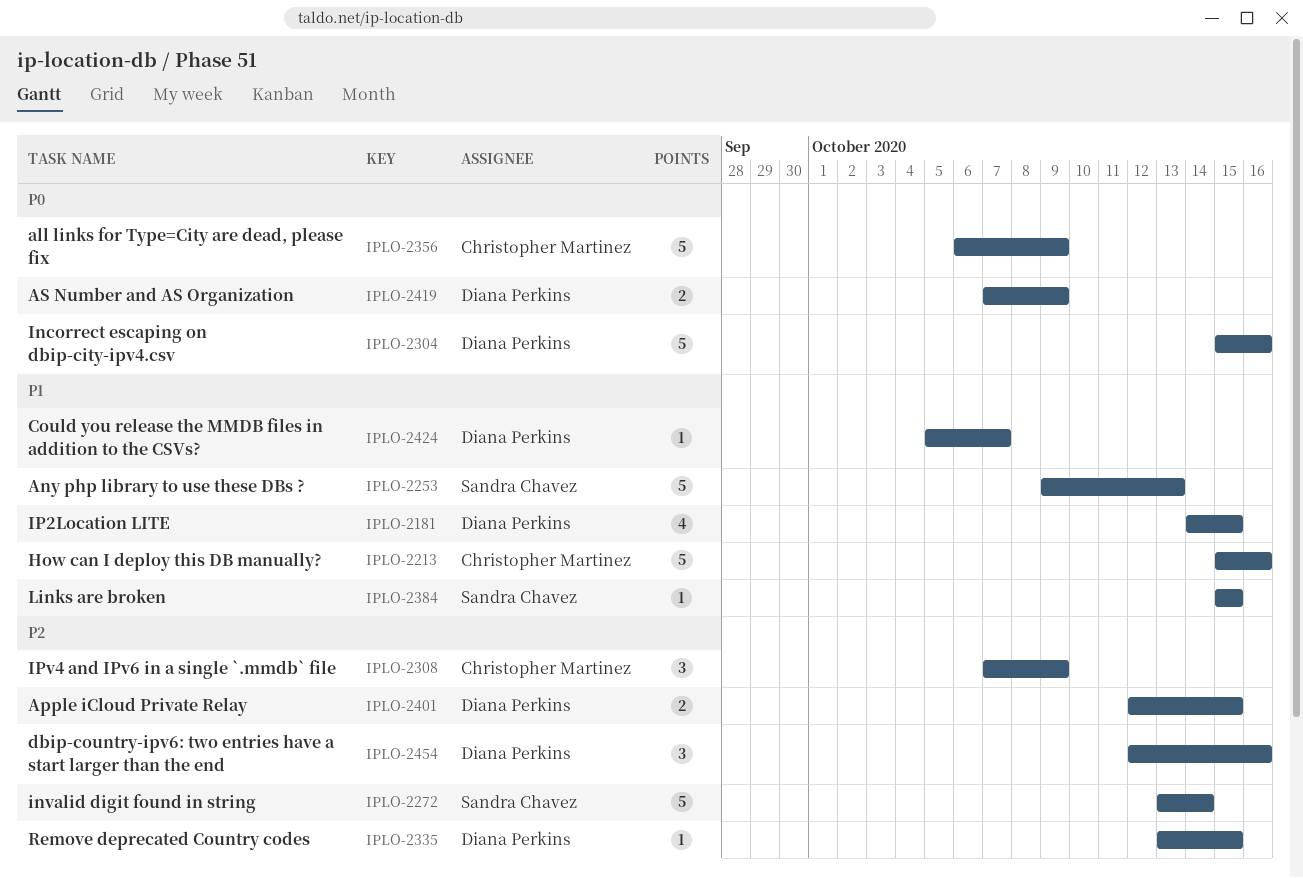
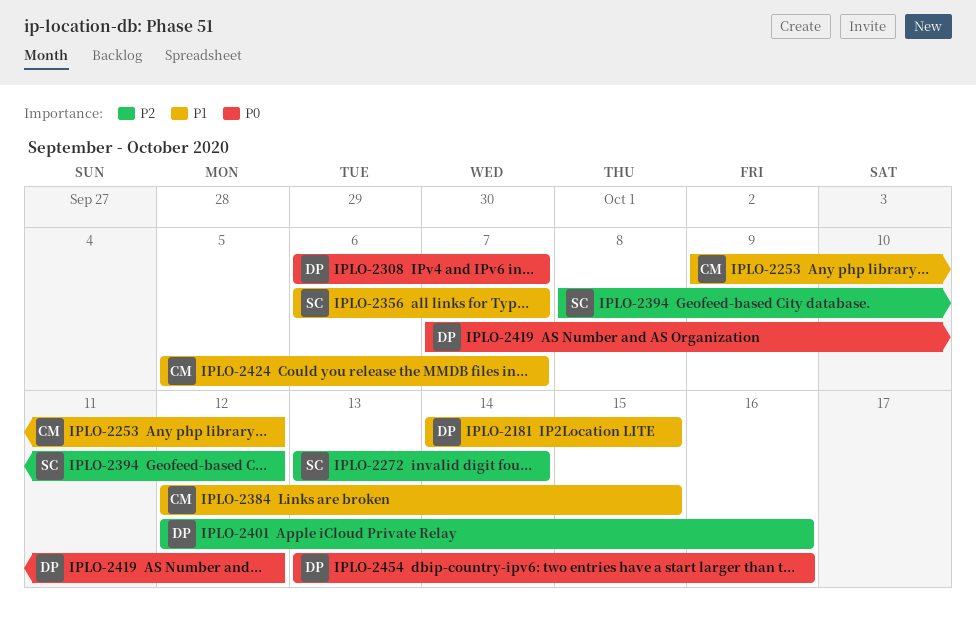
IPLO-2213: present -> none
IPLO-2253, owner: Sandra Chavez -> Christopher Martinez
IPLO-2253, due: Oct 13 -> Oct 12
IPLO-2304: present -> none
IPLO-2308, owner: Christopher Martinez -> Diana Perkins
IPLO-2308, priority: P2 -> P0
IPLO-2308, start: Oct 7 -> Oct 6
IPLO-2308, due: Oct 9 -> Oct 7
IPLO-2335: present -> none
IPLO-2356, owner: Christopher Martinez -> Sandra Chavez
IPLO-2356, priority: P0 -> P1
IPLO-2356, due: Oct 9 -> Oct 7
IPLO-2384, owner: Sandra Chavez -> Christopher Martinez
IPLO-2384, start: Oct 15 -> Oct 12
IPLO-2394: none -> present
IPLO-2401, due: Oct 15 -> Oct 16
IPLO-2419, due: Oct 9 -> Oct 12
IPLO-2424, owner: Diana Perkins -> Christopher Martinez
IPLO-2454, priority: P2 -> P0
IPLO-2454, start: Oct 12 -> Oct 13

